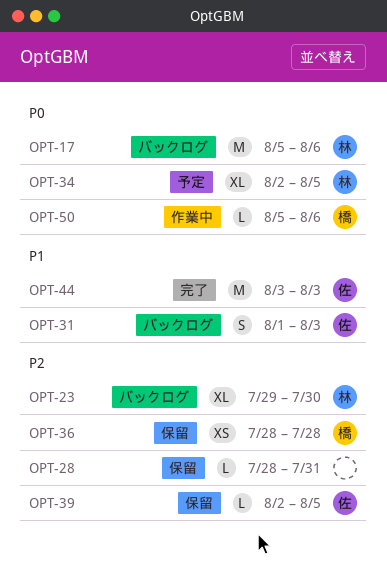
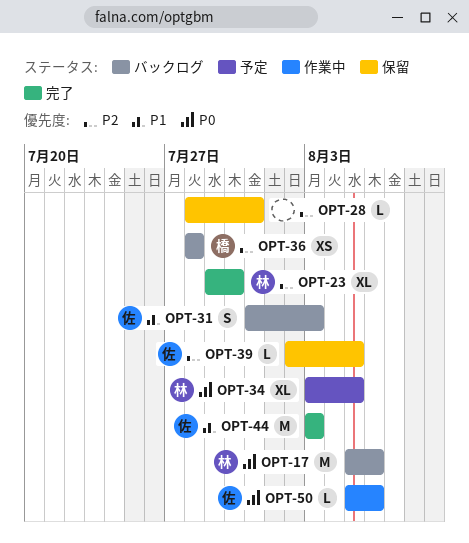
OPT-23, status: バックログ -> 完了
OPT-31, start: Aug 1 -> Jul 31
OPT-34, start: Aug 2 -> Aug 3
OPT-36, status: 保留 -> バックログ
OPT-50, owner: 橋 -> 佐

